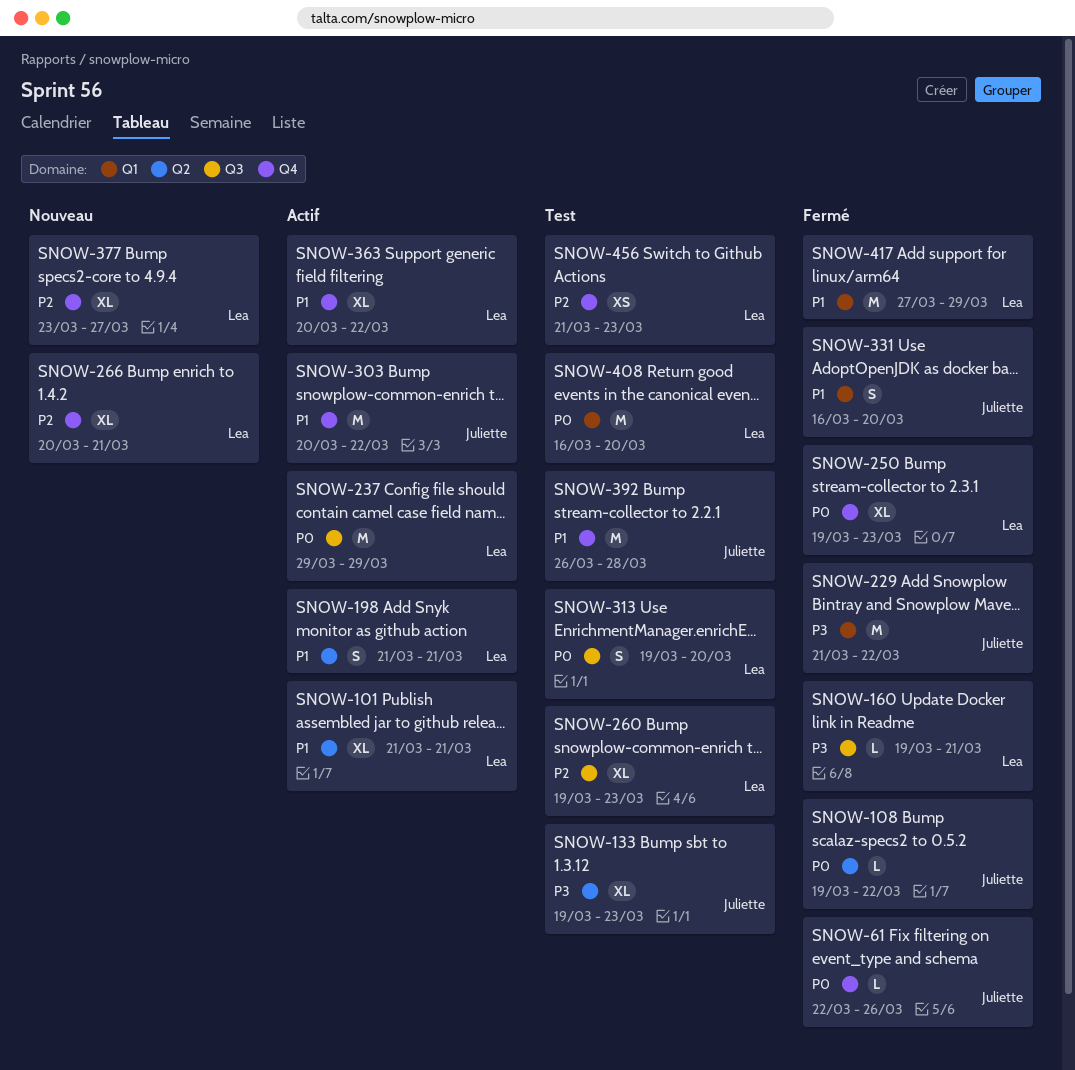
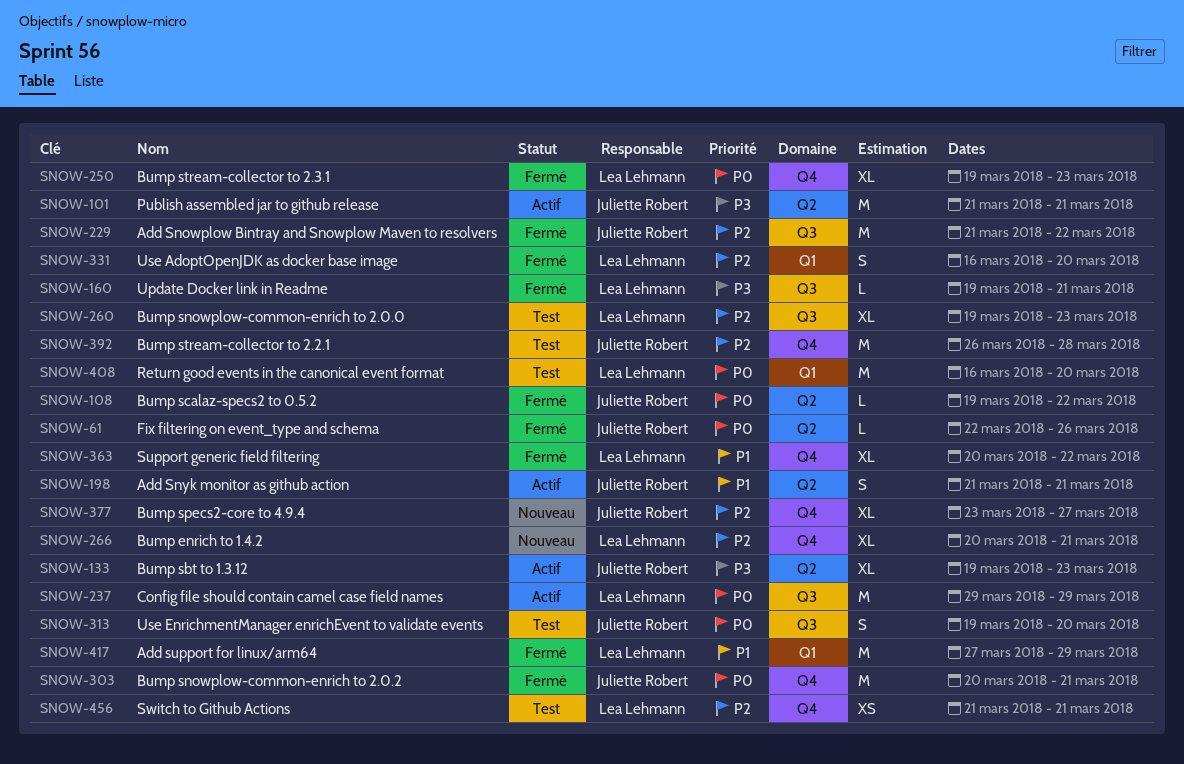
SNOW-61, label: Q4 -> Q2
SNOW-101, owner: Lea Lehmann -> Juliette Robert
SNOW-101, priority: P1 -> P3
SNOW-101, estimate: XL -> M
SNOW-133, status: Test -> Actif
SNOW-198, owner: Lea Lehmann -> Juliette Robert
SNOW-229, priority: P3 -> P2
SNOW-229, label: Q1 -> Q3
SNOW-303, status: Actif -> Fermé
SNOW-303, priority: P1 -> P0
SNOW-303, due: Mar 22 -> Mar 21
SNOW-313, owner: Lea Lehmann -> Juliette Robert
SNOW-331, owner: Juliette Robert -> Lea Lehmann
SNOW-331, priority: P1 -> P2
SNOW-363, status: Actif -> Fermé
SNOW-377, owner: Lea Lehmann -> Juliette Robert
SNOW-392, priority: P1 -> P2
SNOW-456, due: Mar 23 -> Mar 21

